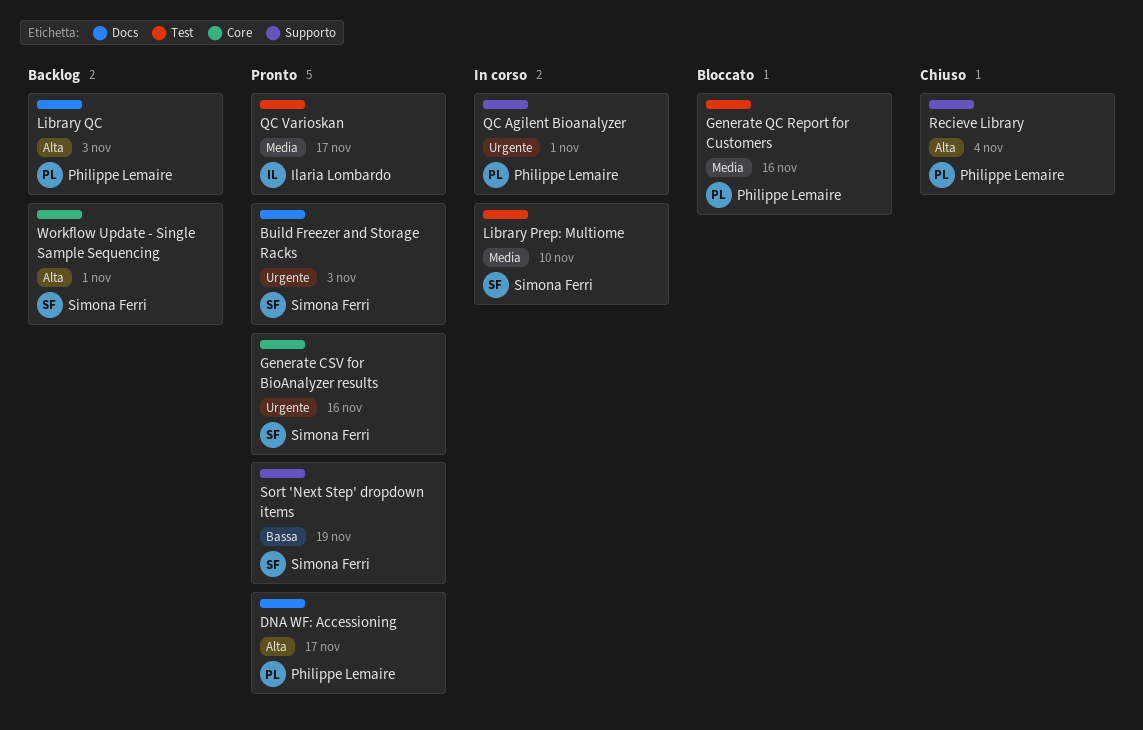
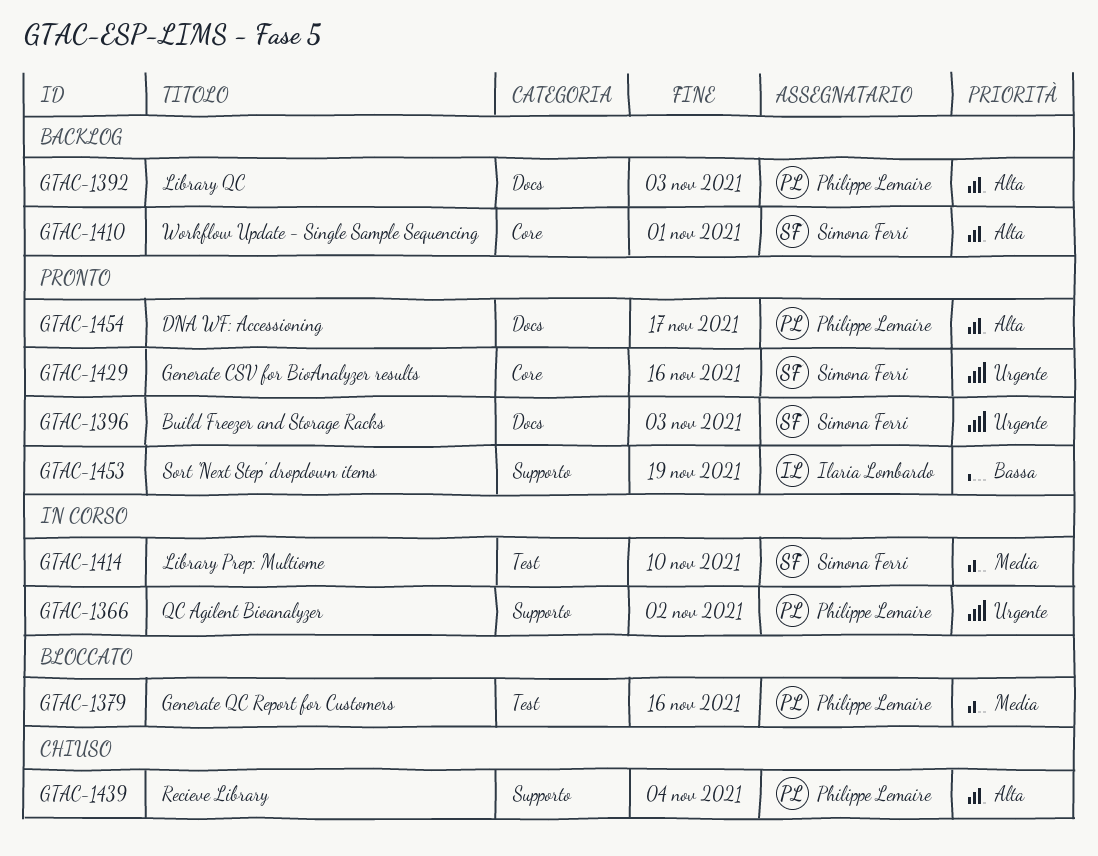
QC Agilent Bioanalyzer, due: Nov 1 -> Nov 2
QC Varioskan: present -> none
Sort 'Next Step' dropdown items, owner: Simona Ferri -> Ilaria Lombardo

